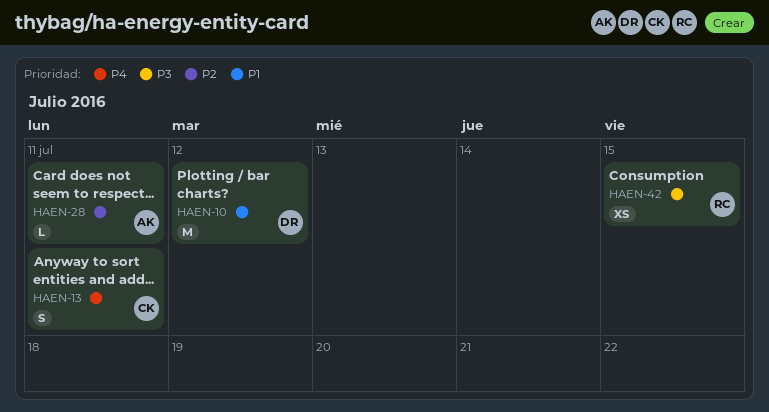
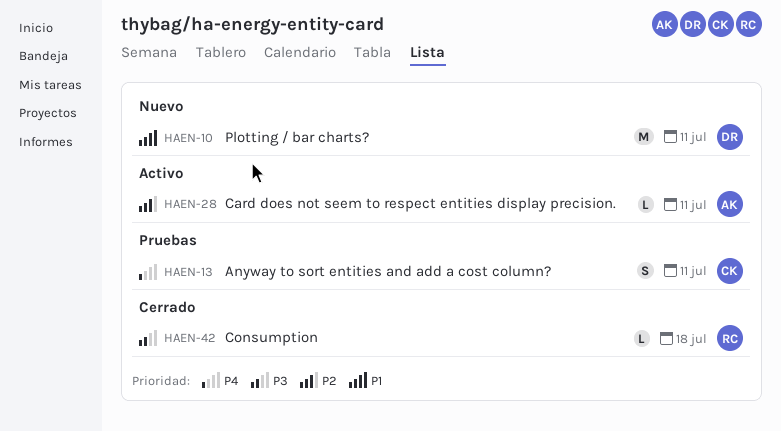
HAEN-10, due: Jul 12 -> Jul 11
HAEN-42, estimate: XS -> L
HAEN-42, due: Jul 15 -> Jul 18

